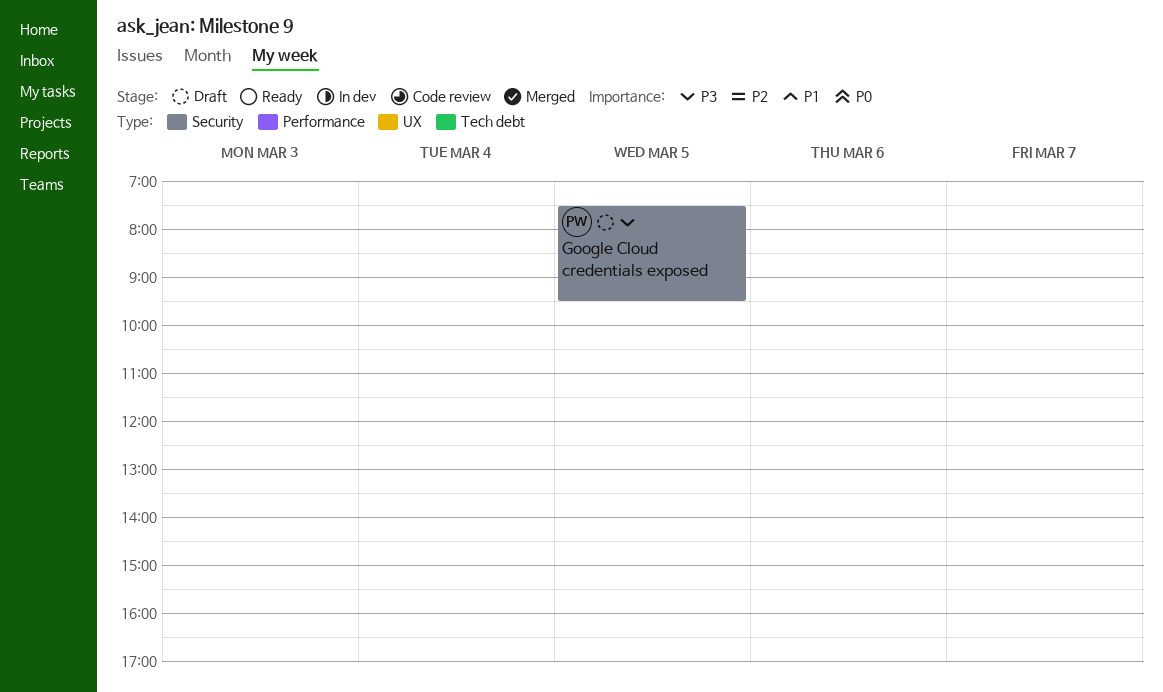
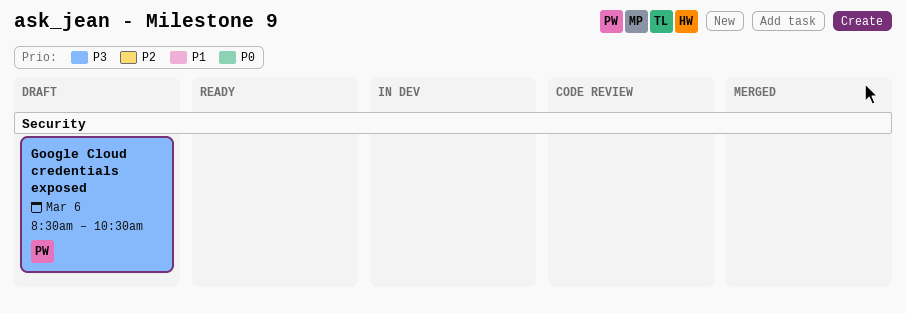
Google Cloud credentials exposed, day: Mar 5 -> Mar 6
Google Cloud credentials exposed, begins: 07:30 -> 08:30
Google Cloud credentials exposed, ends: 09:30 -> 10:30

